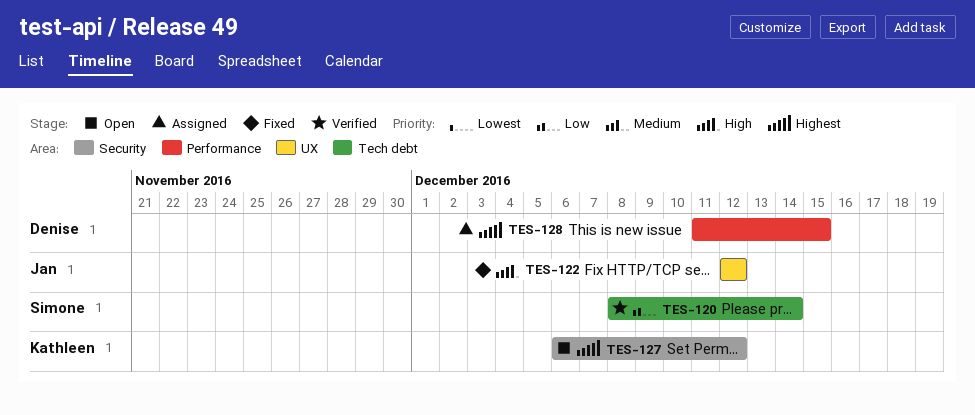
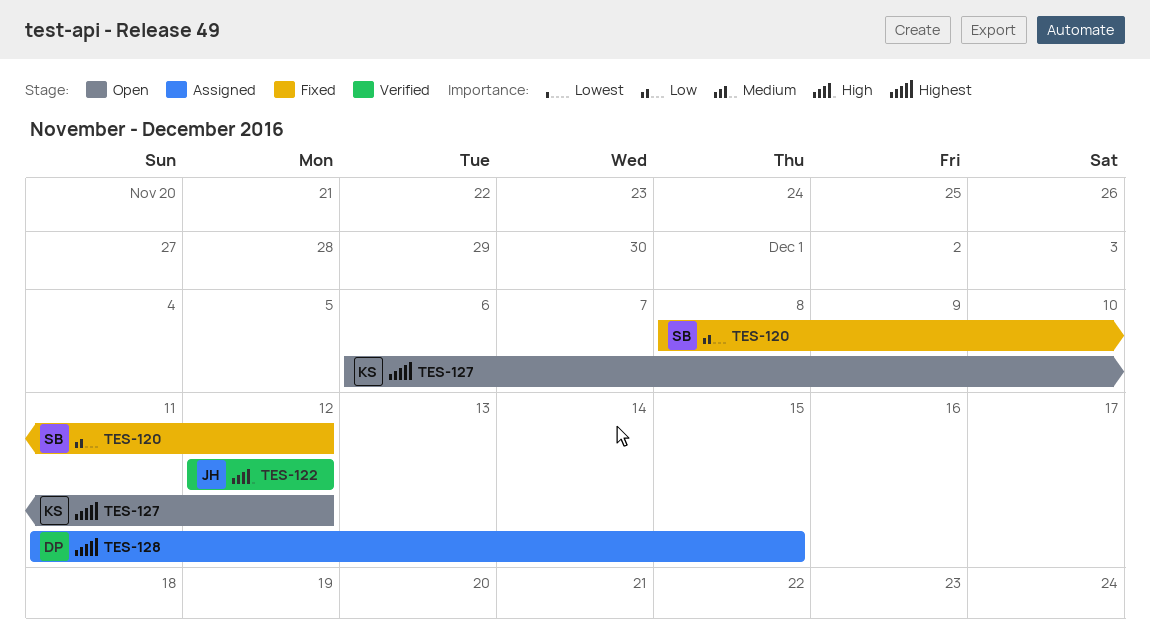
TES-120, status: Verified -> Fixed
TES-120, due: Dec 14 -> Dec 12
TES-122, status: Fixed -> Verified

